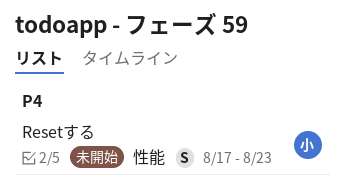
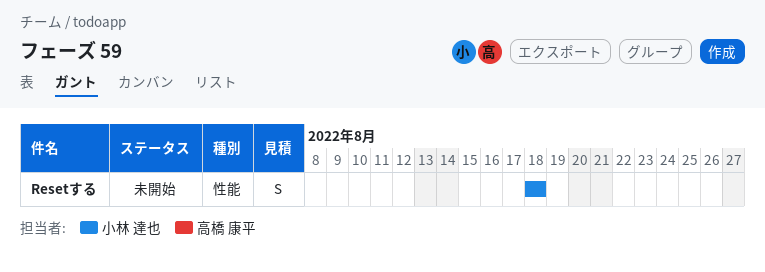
Resetする, start: Aug 17 -> Aug 18
Resetする, due: Aug 23 -> Aug 18

